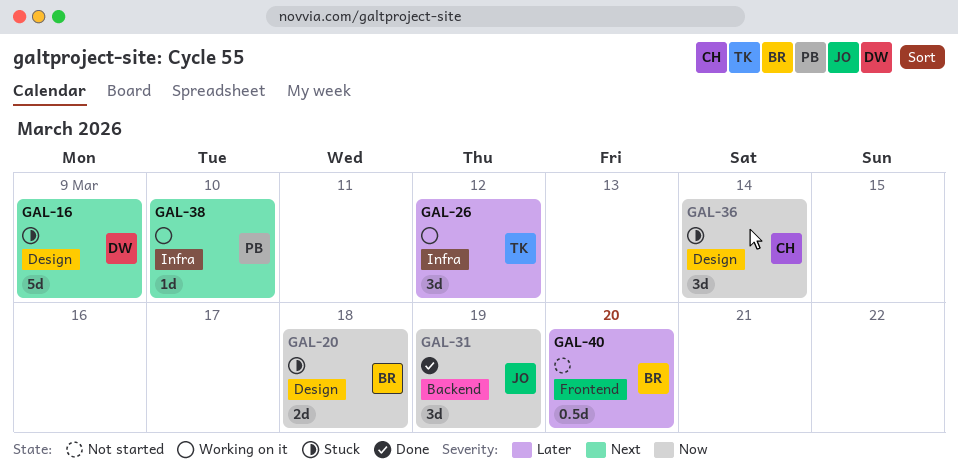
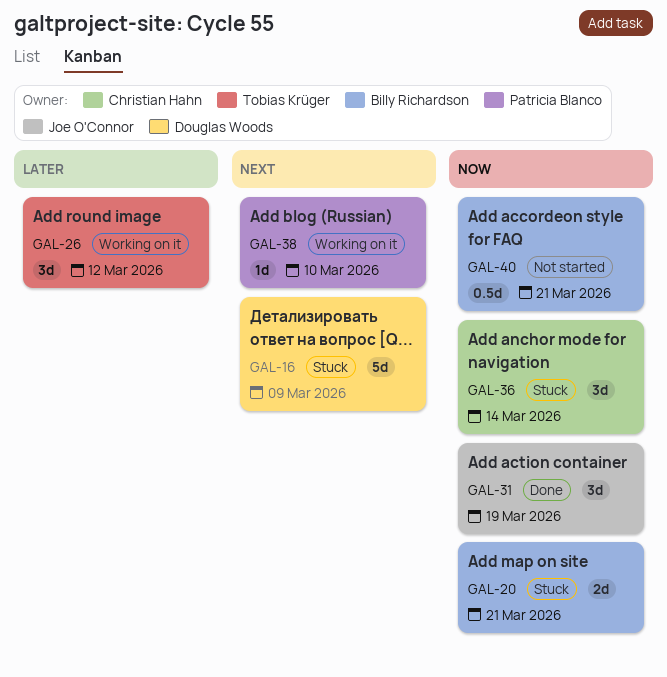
GAL-20, due: Mar 18 -> Mar 21
GAL-40, priority: Later -> Now
GAL-40, due: Mar 20 -> Mar 21

